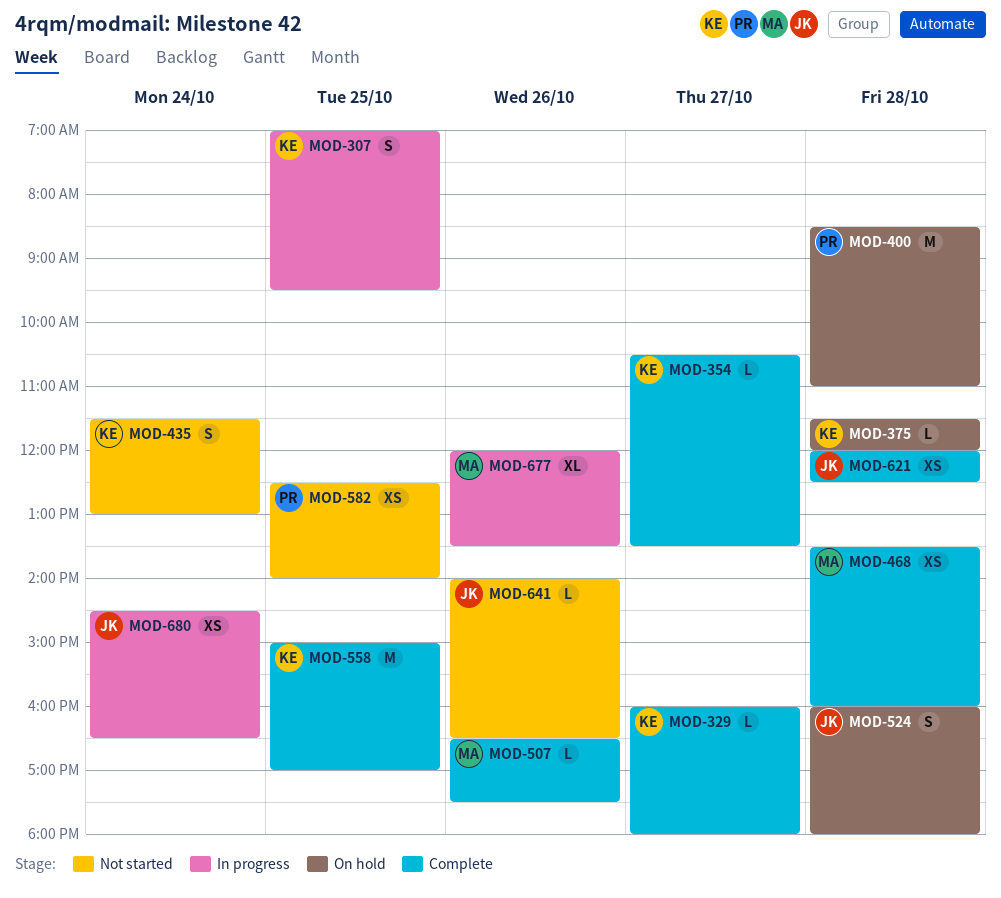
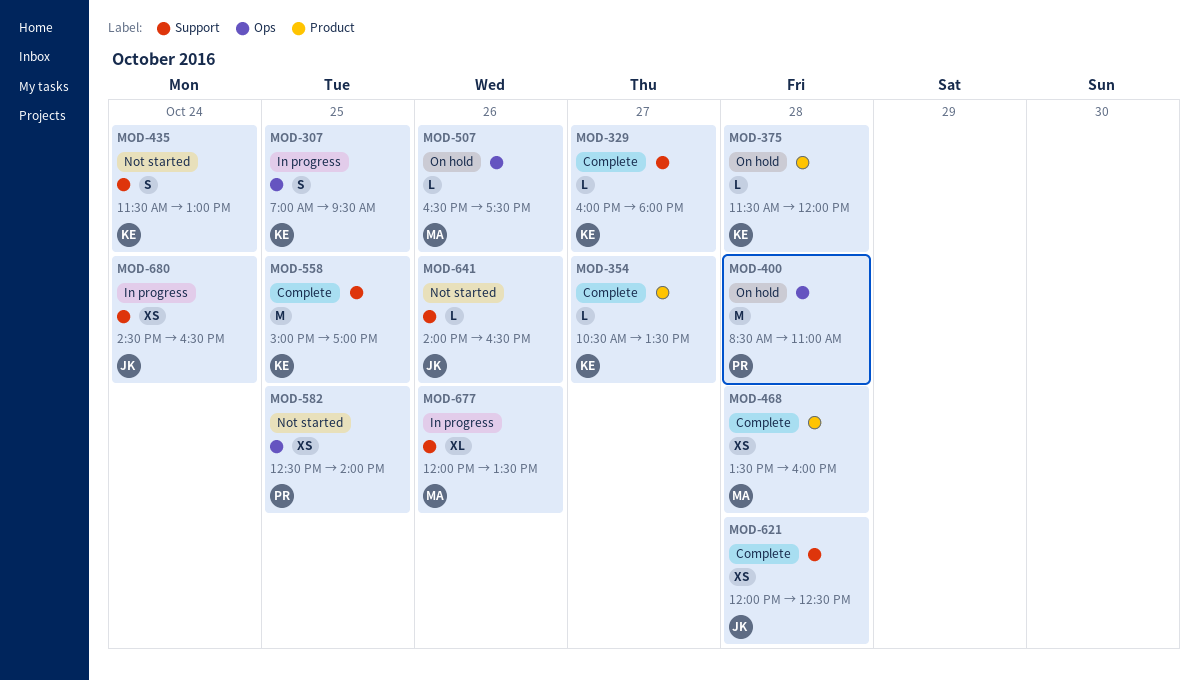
MOD-507, status: Complete -> On hold
MOD-524: present -> none

